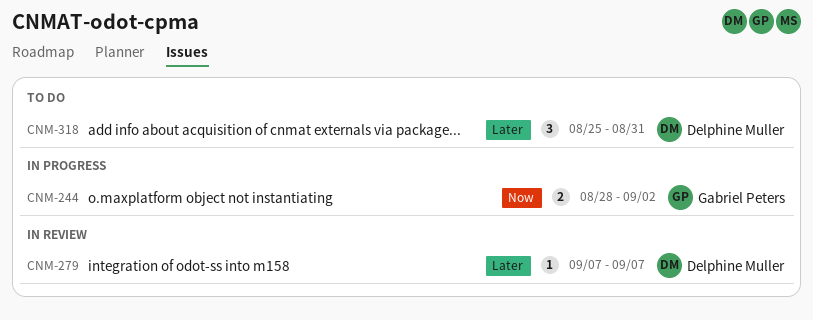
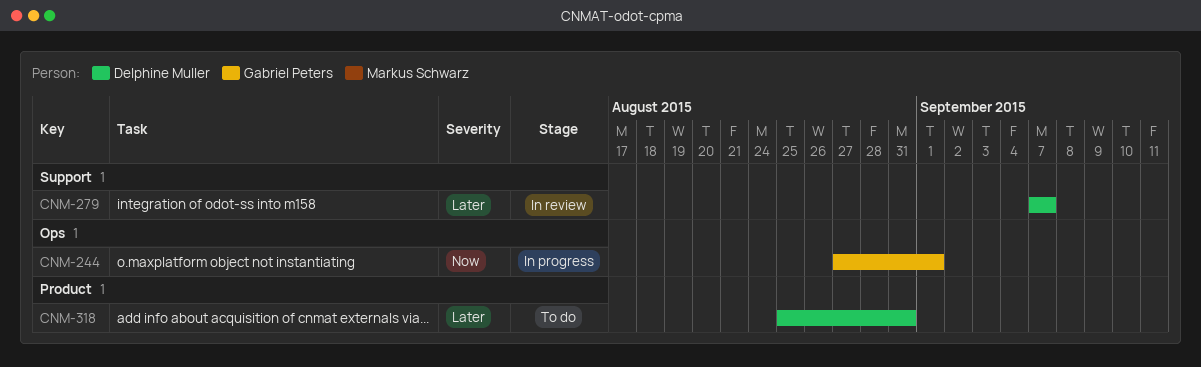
CNM-244, start: Aug 28 -> Aug 27
CNM-244, due: Sep 2 -> Sep 1

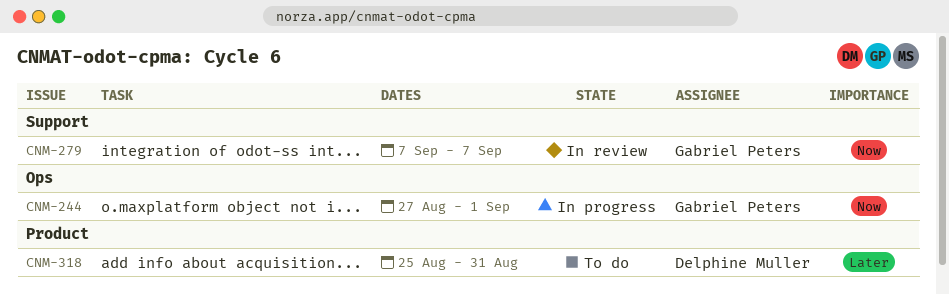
CNM-279, owner: Delphine Muller -> Gabriel Peters
CNM-279, priority: Later -> Now

